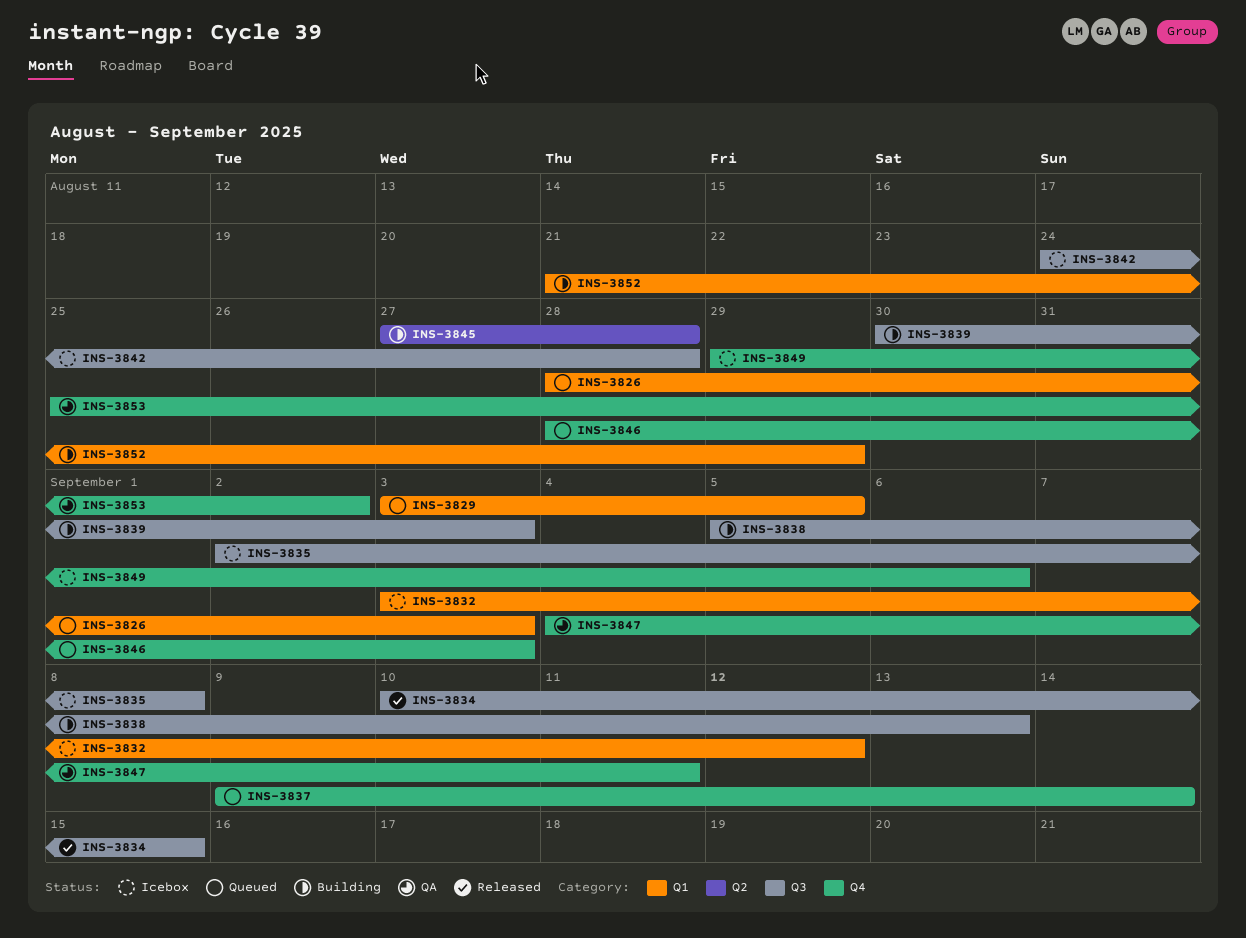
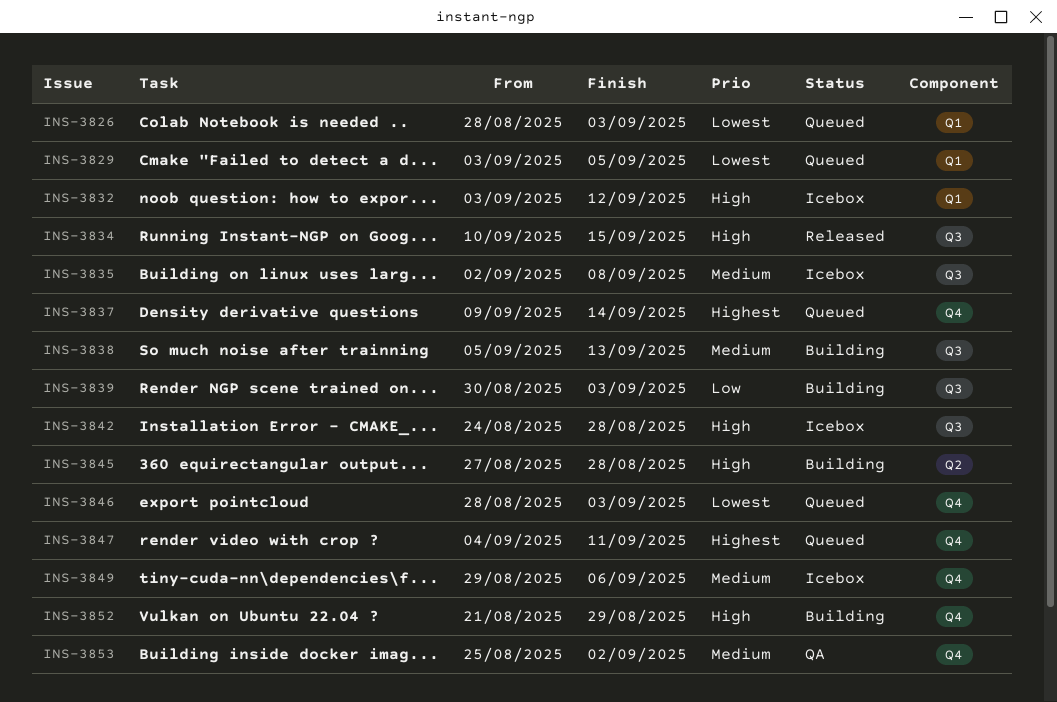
INS-3847, status: QA -> Queued
INS-3852, label: Q1 -> Q4

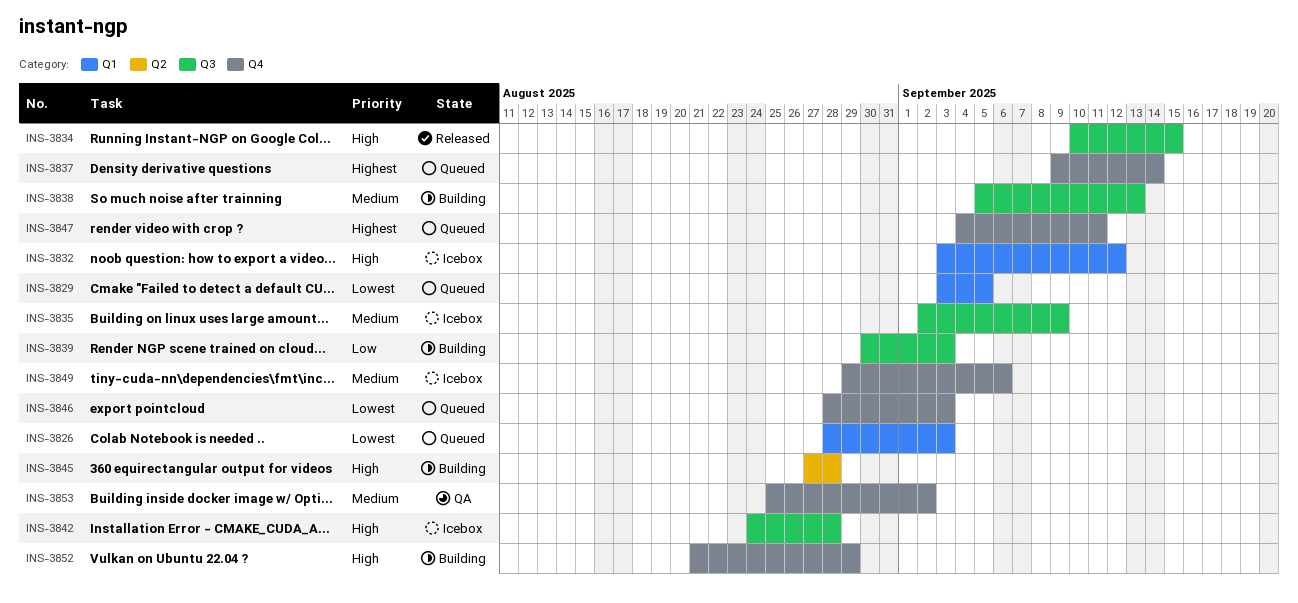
INS-3835, due: Sep 8 -> Sep 9

